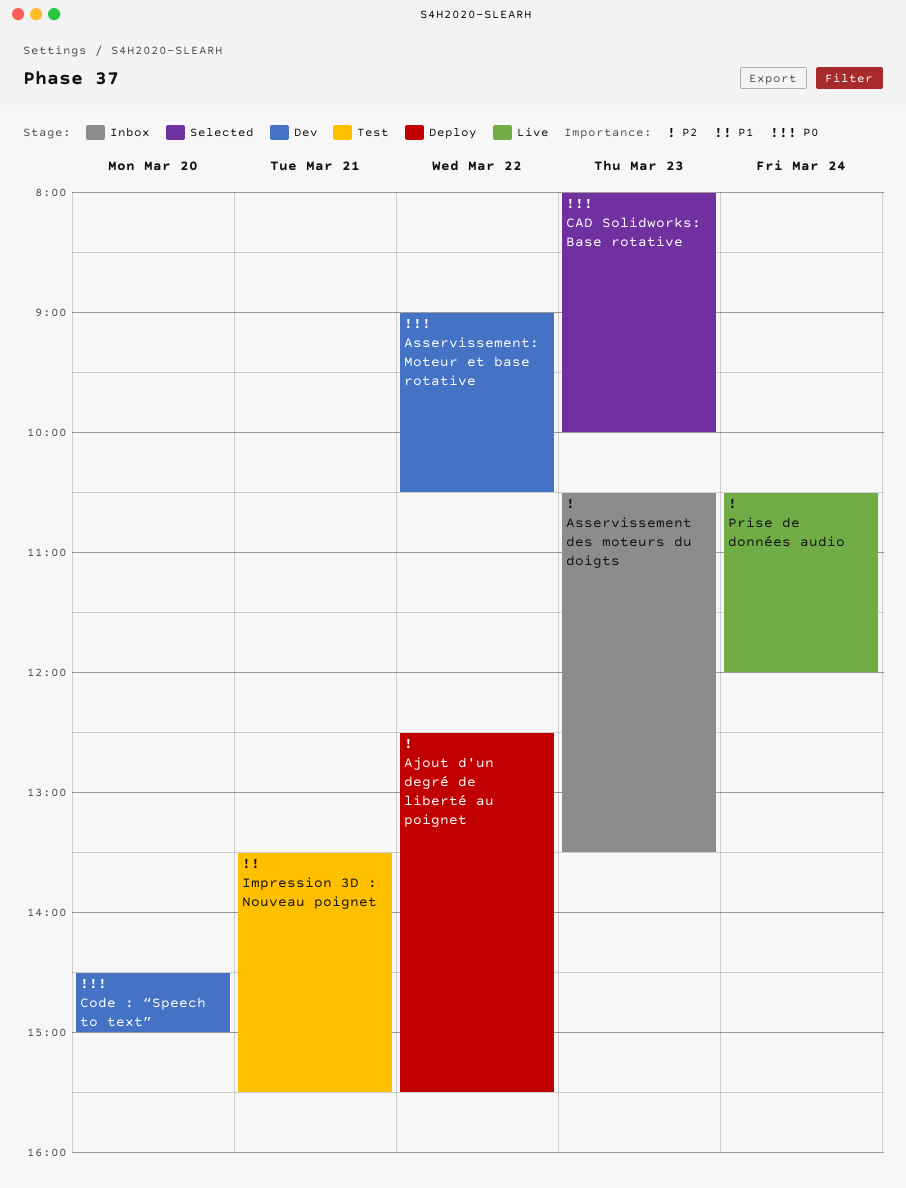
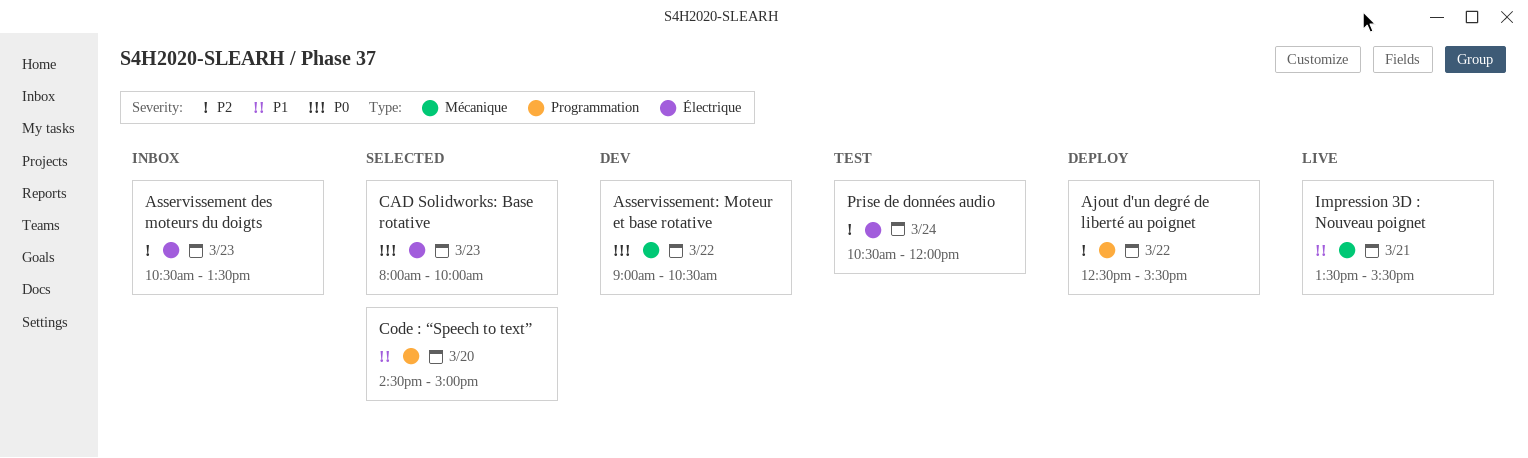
Code : “Speech to text”, status: Dev -> Selected
Code : “Speech to text”, priority: P0 -> P1
Impression 3D : Nouveau poignet, status: Test -> Live
Prise de données audio, status: Live -> Test

